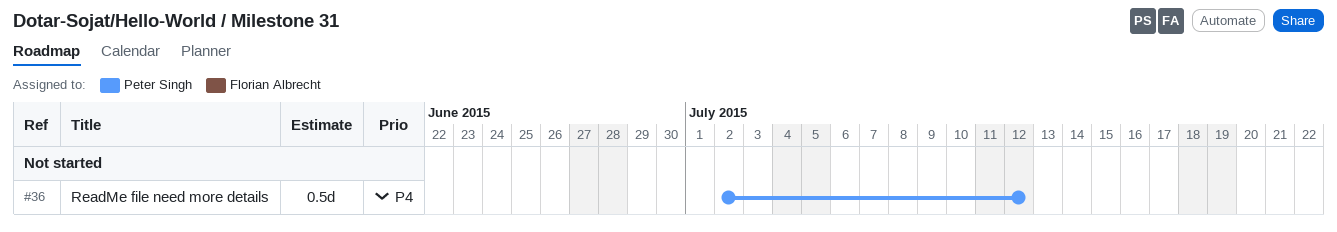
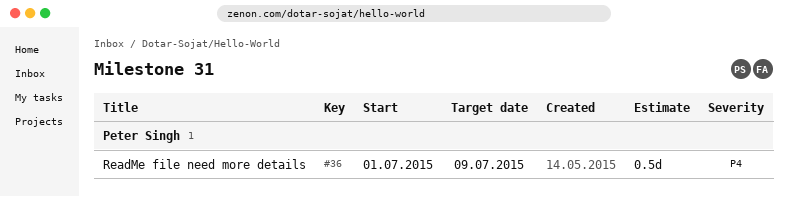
#36, start: Jul 2 -> Jul 1
#36, due: Jul 12 -> Jul 9

